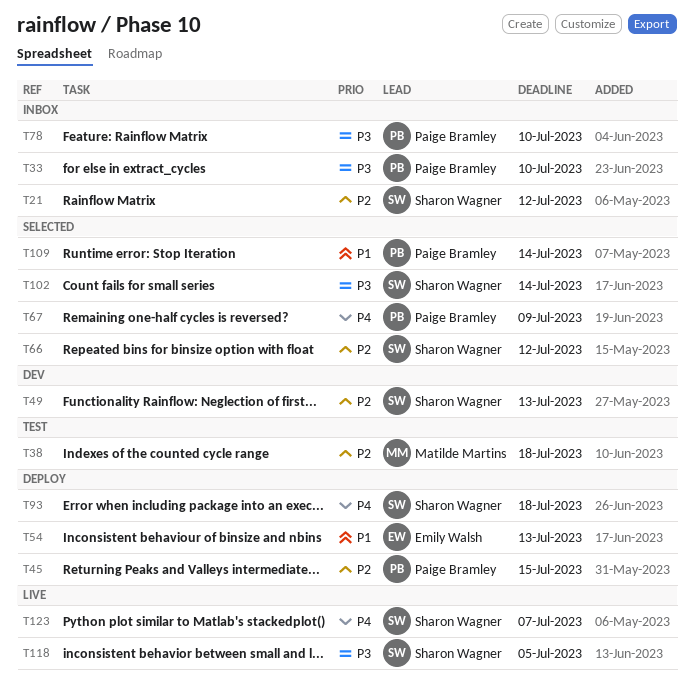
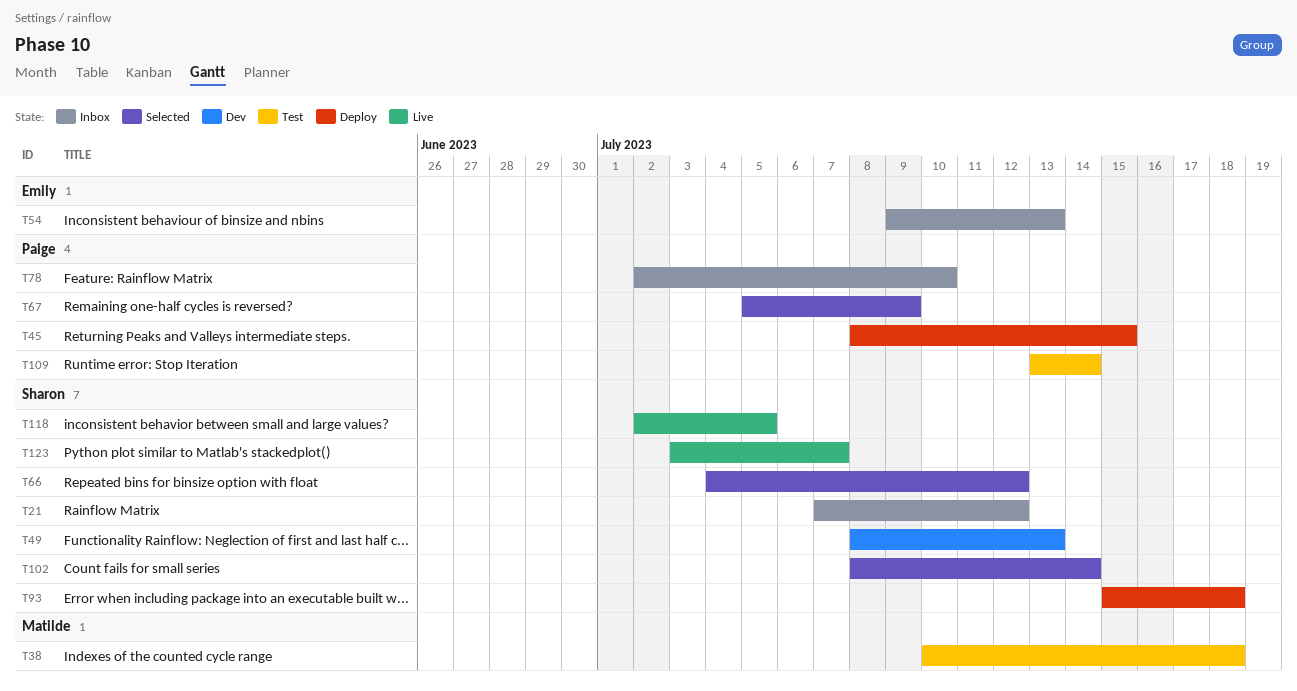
T33: present -> none
T54, status: Deploy -> Inbox
T109, status: Selected -> Test

